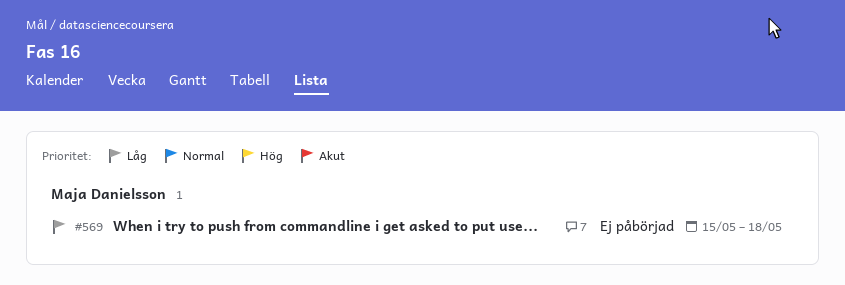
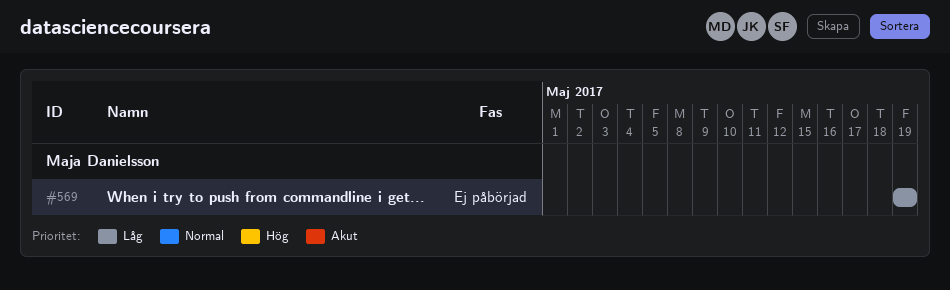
#569, start: May 15 -> May 19
#569, due: May 18 -> May 19

